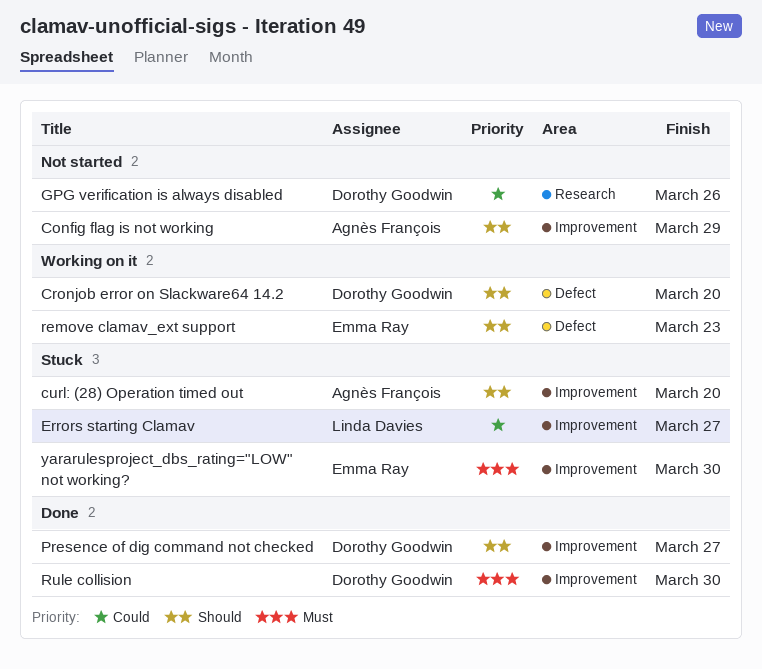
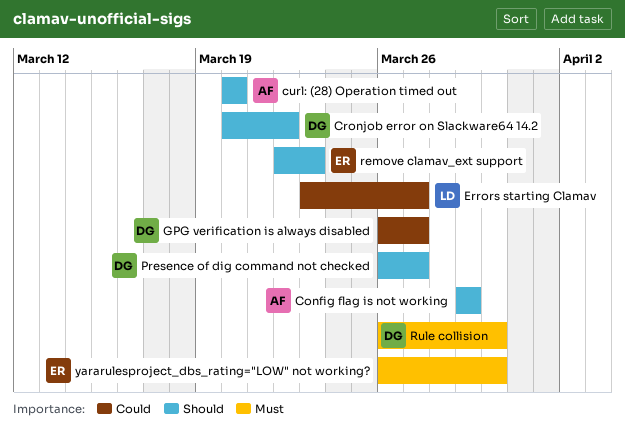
Cronjob error on Slackware64 14.2, due: Mar 20 -> Mar 22
GPG verification is always disabled, due: Mar 26 -> Mar 27

